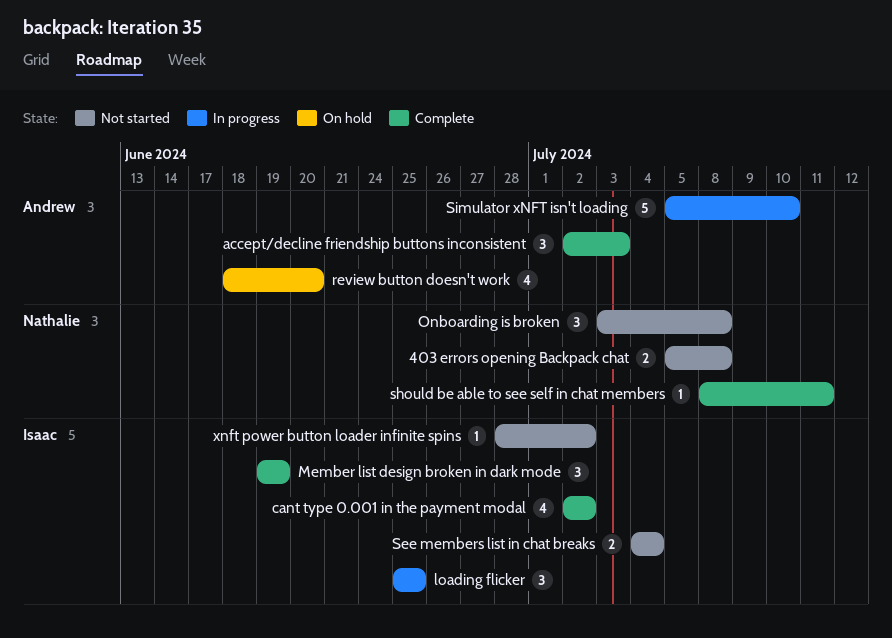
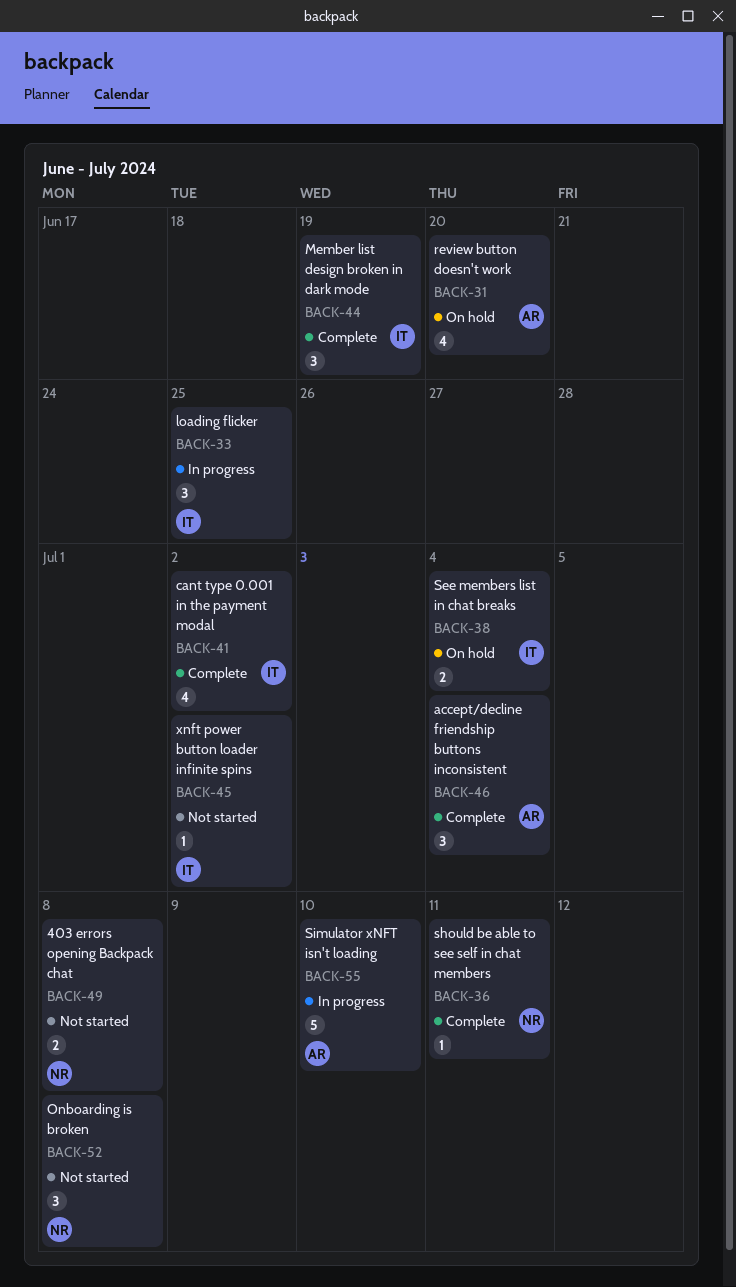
accept/decline friendship buttons inconsistent, due: Jul 3 -> Jul 4
See members list in chat breaks, status: Not started -> On hold

